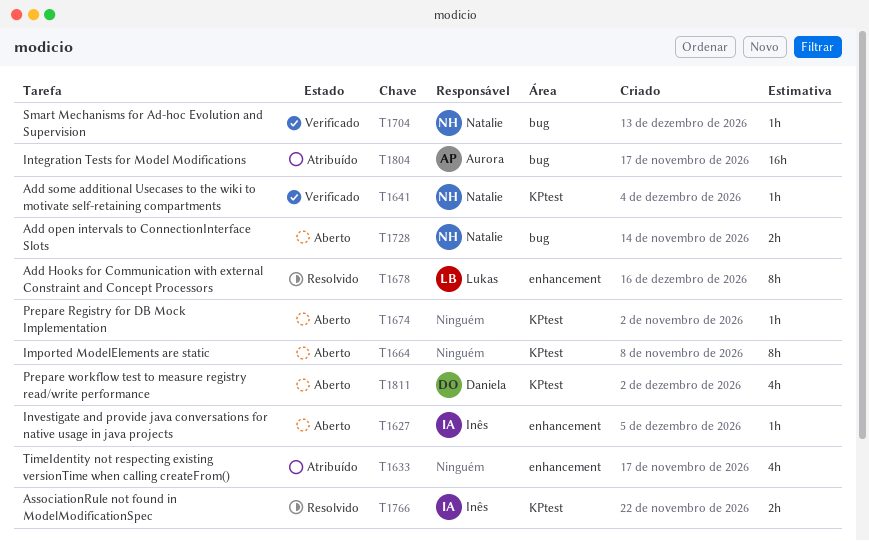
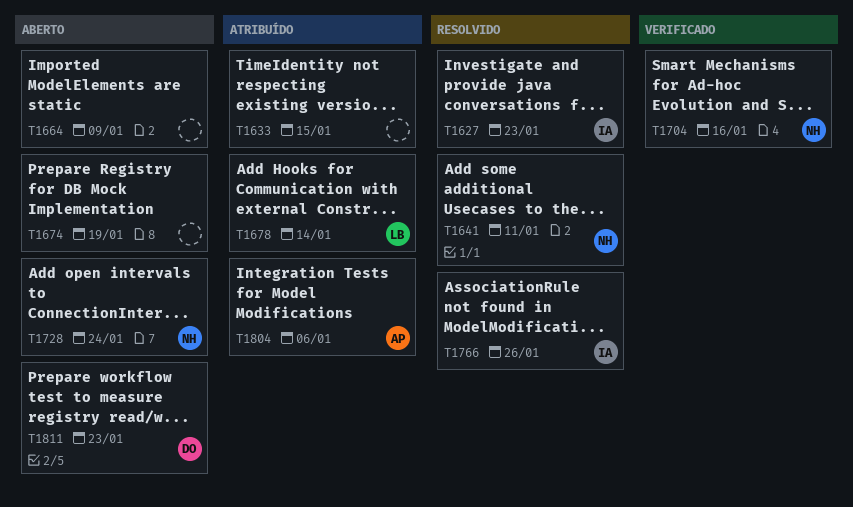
T1627, status: Aberto -> Resolvido
T1641, status: Verificado -> Resolvido
T1678, status: Resolvido -> Atribuído

